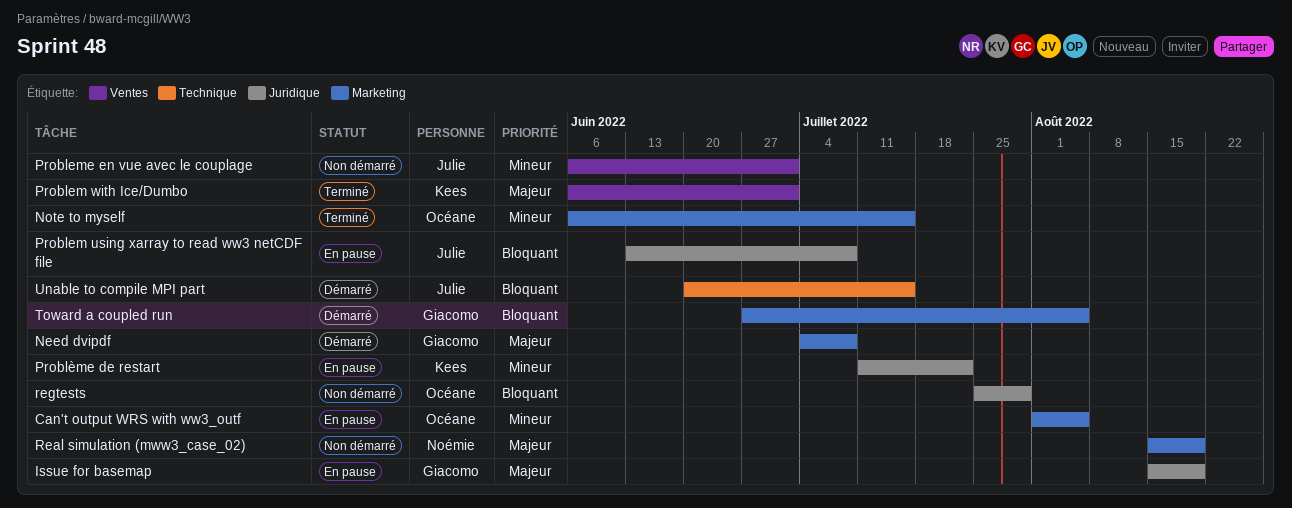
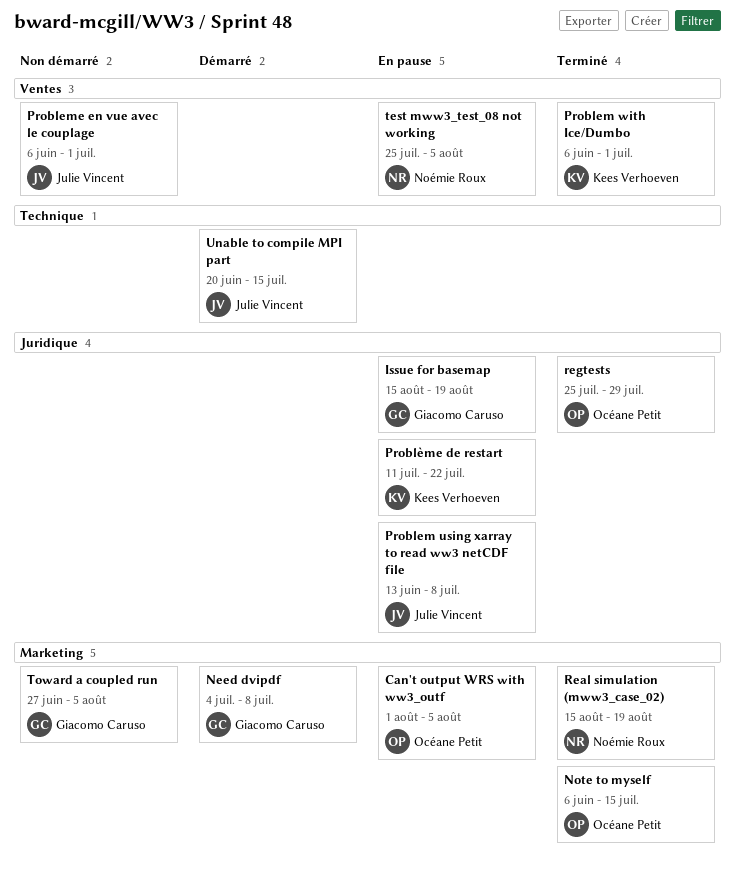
Real simulation (mww3_case_02), status: Non démarré -> Terminé
regtests, status: Non démarré -> Terminé
test mww3_test_08 not working: none -> present
Toward a coupled run, status: Démarré -> Non démarré

